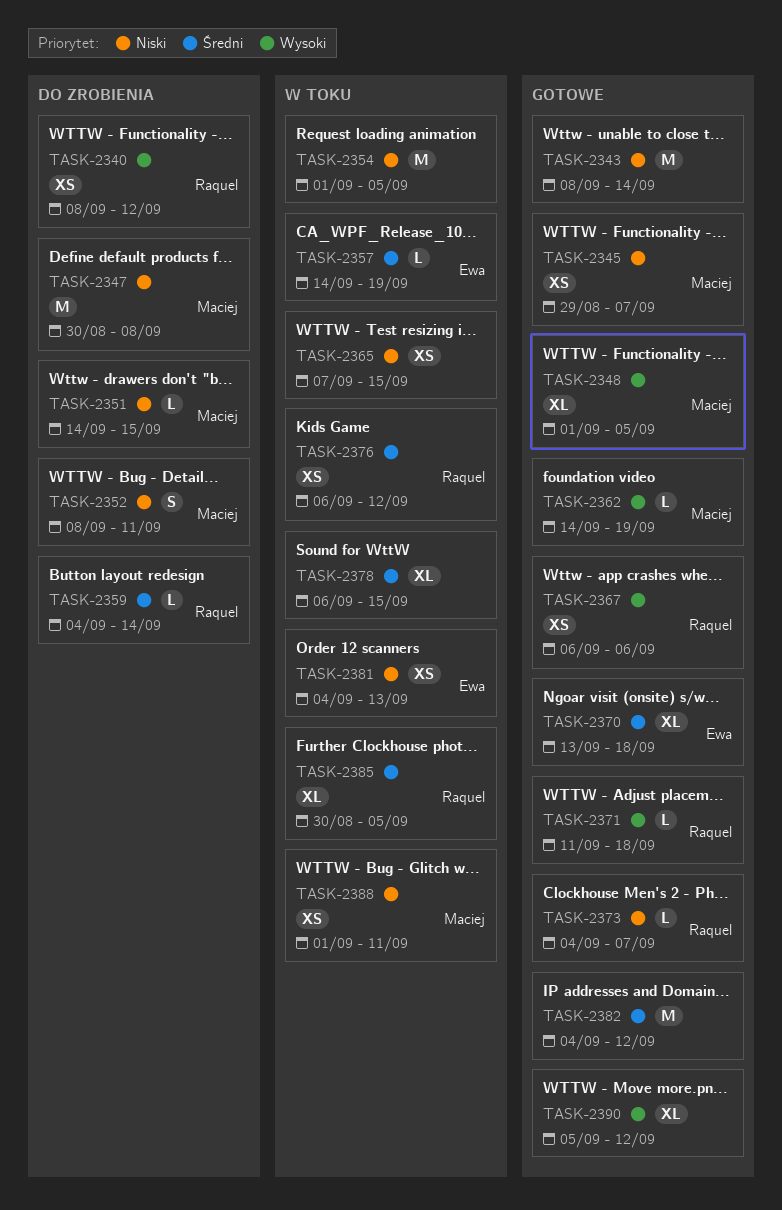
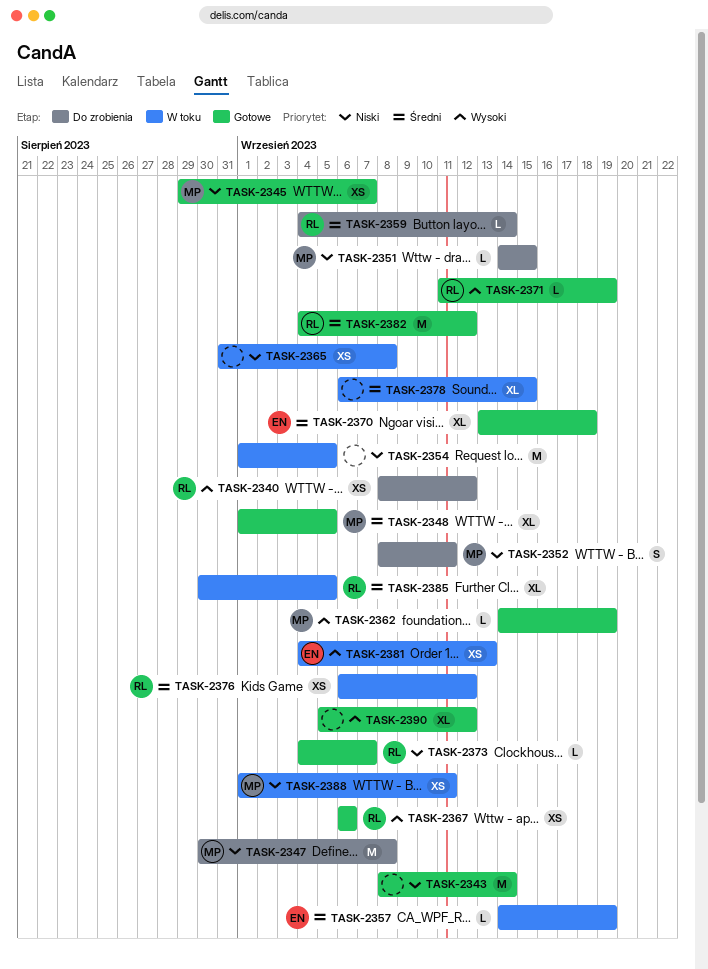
TASK-2348, priority: Wysoki -> Średni
TASK-2365, start: Sep 7 -> Aug 31
TASK-2365, due: Sep 15 -> Sep 8
TASK-2371, due: Sep 18 -> Sep 19
TASK-2381, priority: Niski -> Wysoki
TASK-2382, owner: none -> Raquel

